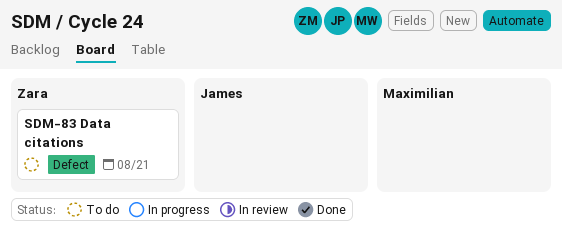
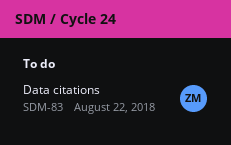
SDM-83, due: Aug 21 -> Aug 22

